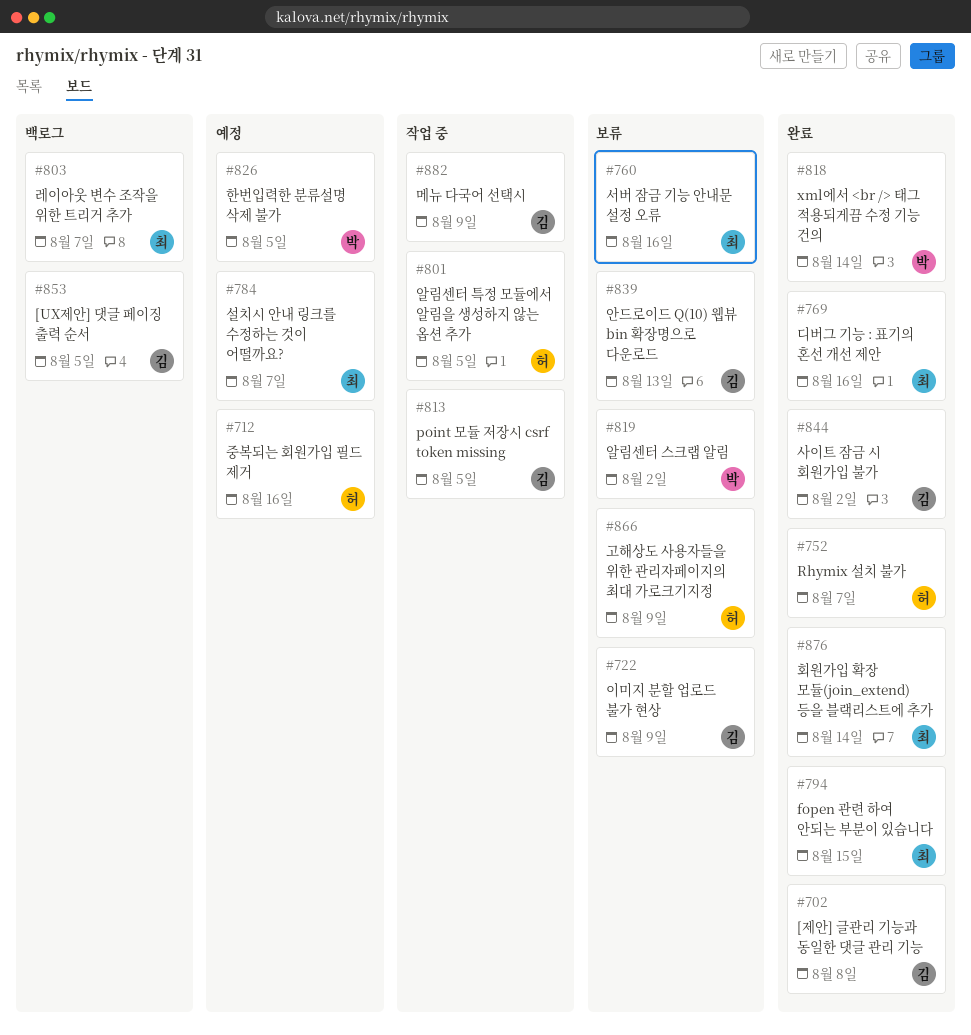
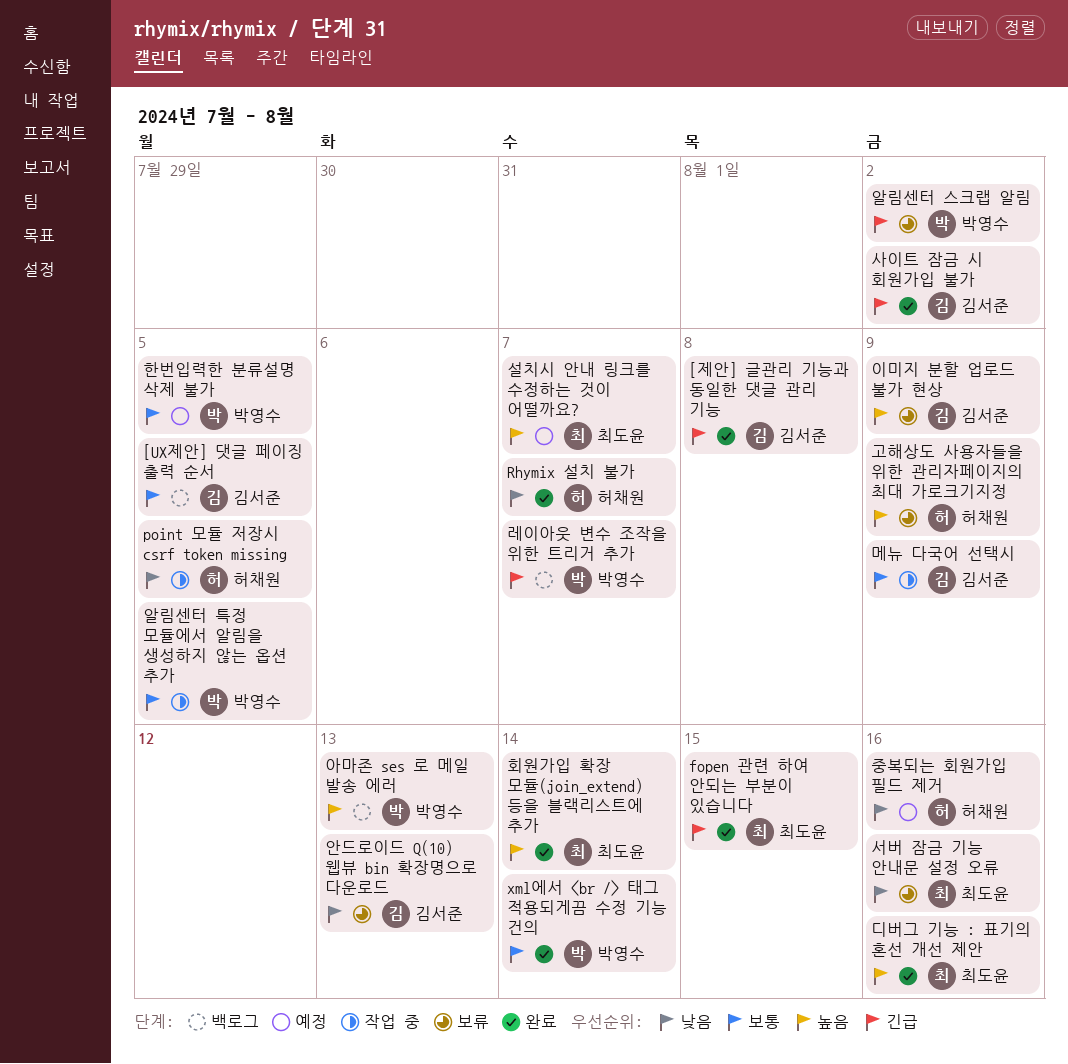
point 모듈 저장시 csrf token missing, owner: 김서준 -> 허채원
레이아웃 변수 조작을 위한 트리거 추가, owner: 최도윤 -> 박영수
아마존 ses 로 메일 발송 에러: none -> present
알림센터 특정 모듈에서 알림을 생성하지 않는 옵션 추가, owner: 허채원 -> 박영수

